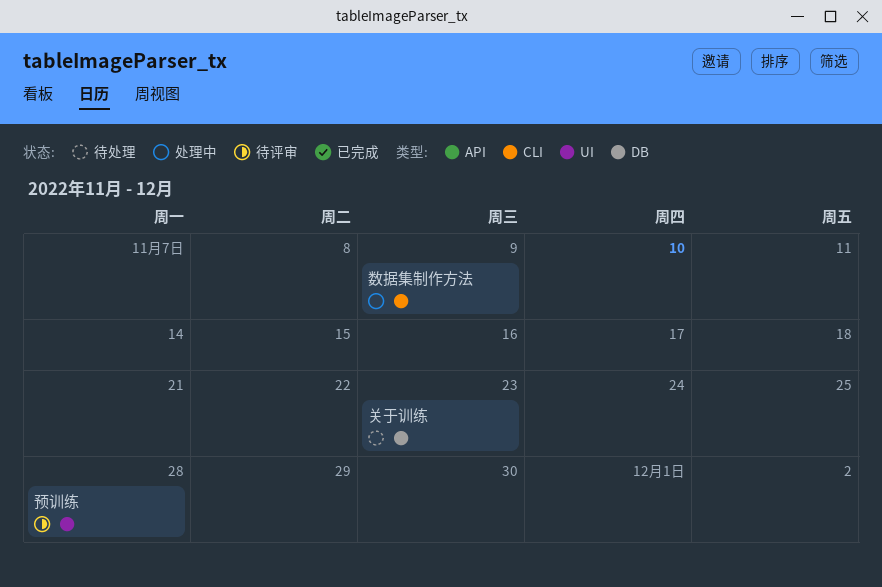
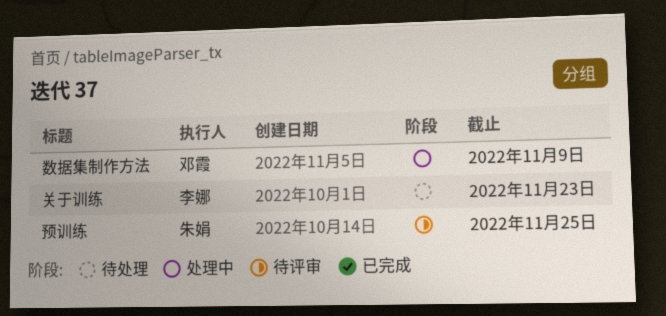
预训练, due: Nov 28 -> Nov 25

